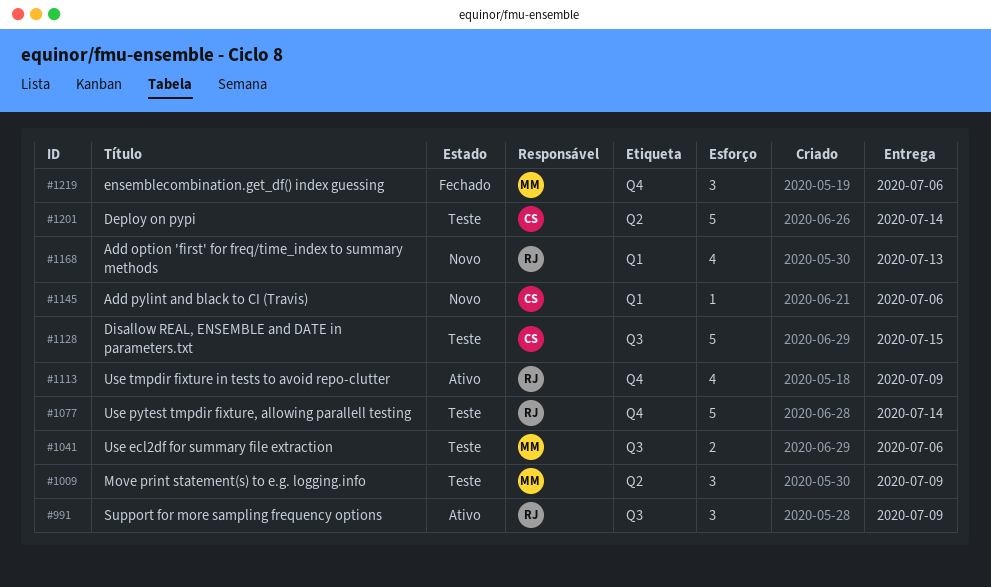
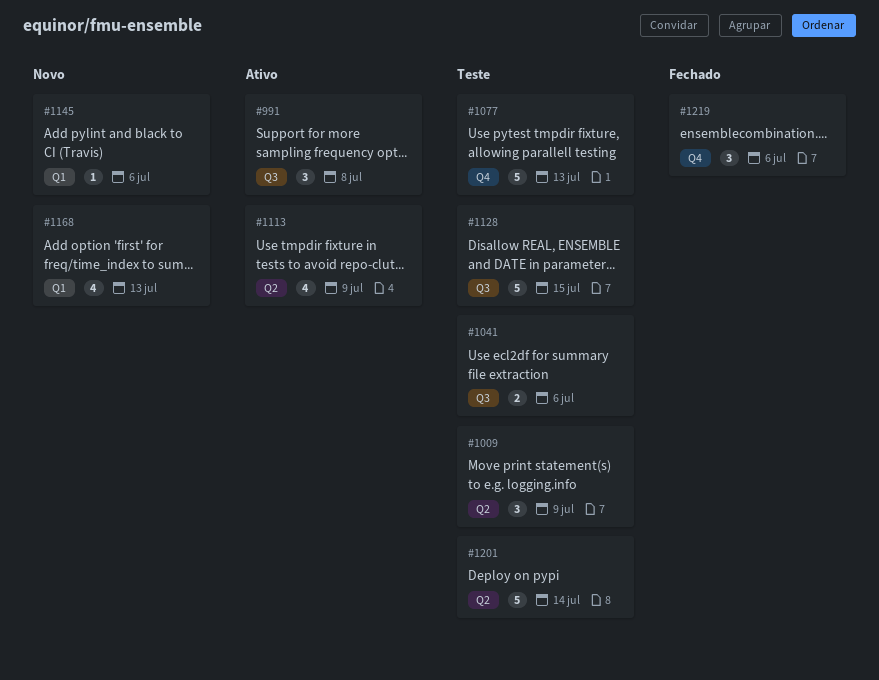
#991, due: Jul 9 -> Jul 8
#1077, due: Jul 14 -> Jul 13
#1113, label: Q4 -> Q2

